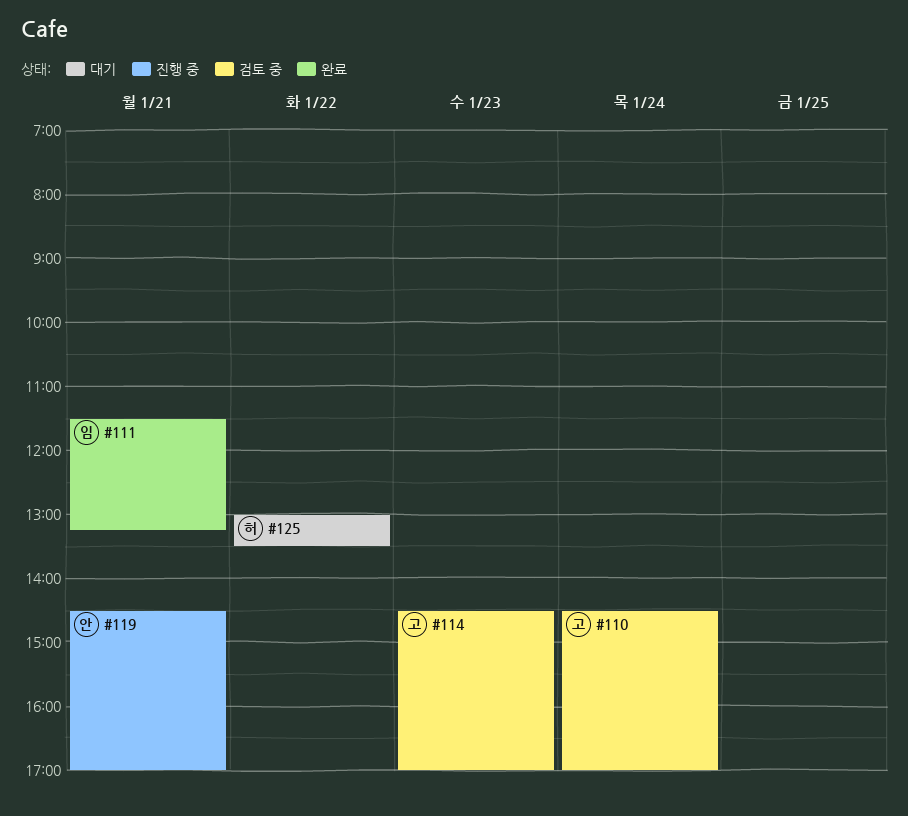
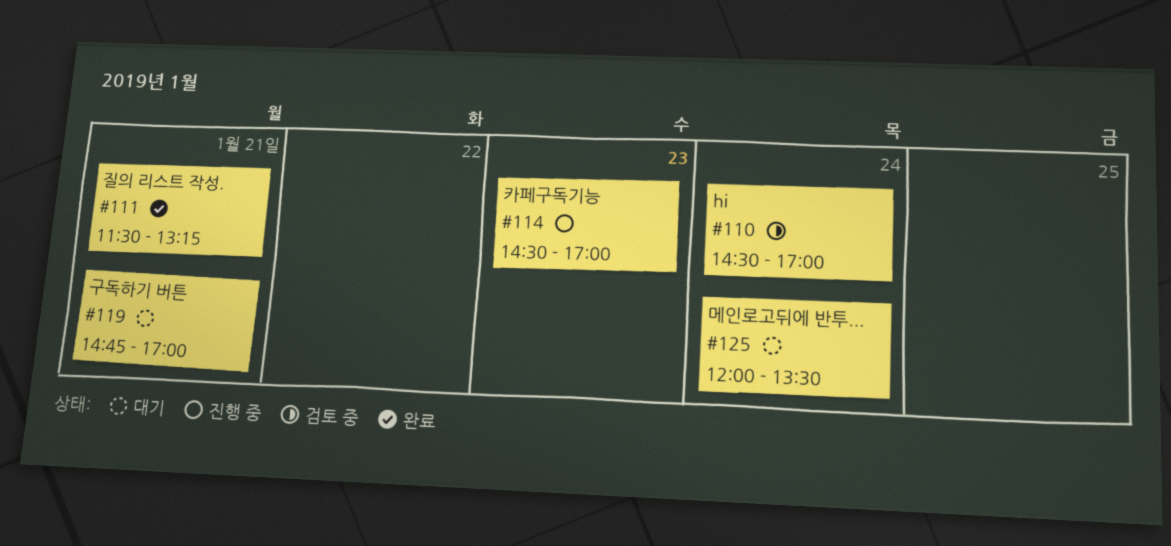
#114, status: 검토 중 -> 진행 중
#119, status: 진행 중 -> 대기
#119, begins: 14:30 -> 14:45
#125, day: Jan 22 -> Jan 24
#125, begins: 13:00 -> 12:00

